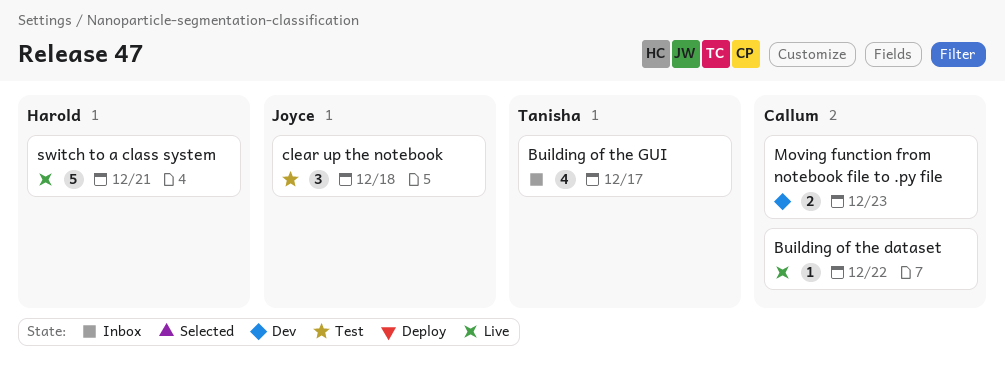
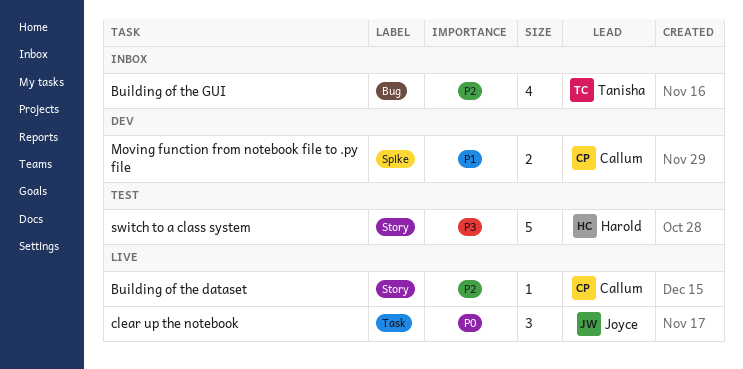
clear up the notebook, status: Test -> Live
switch to a class system, status: Live -> Test

